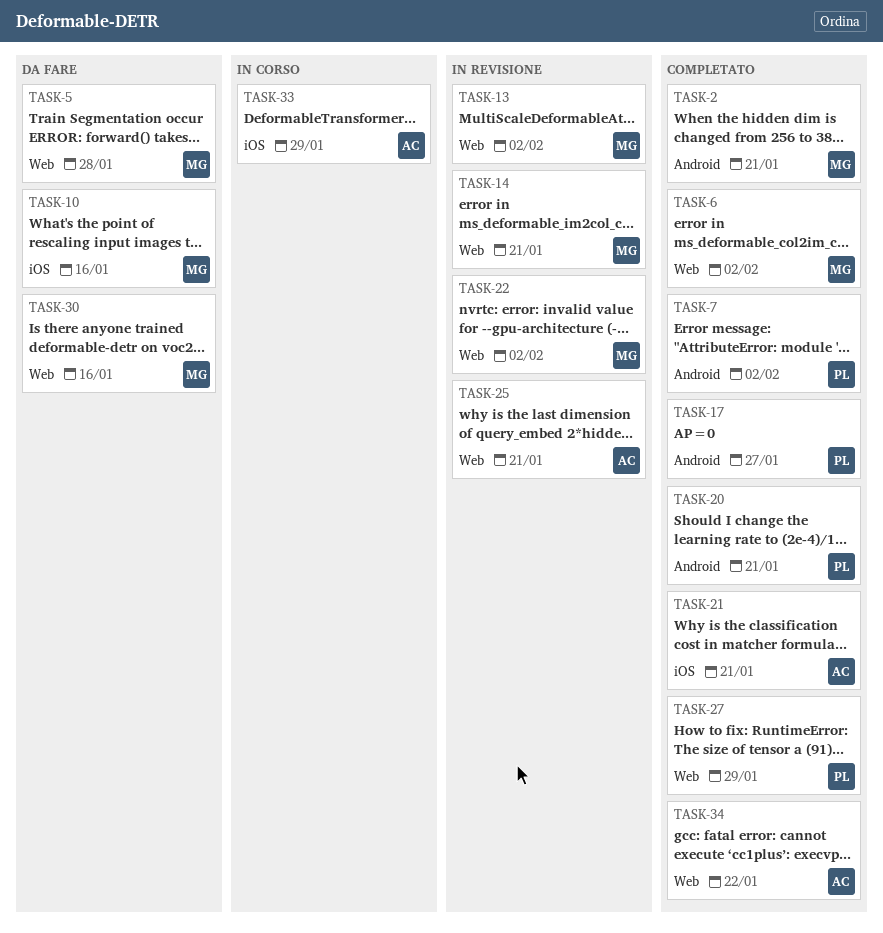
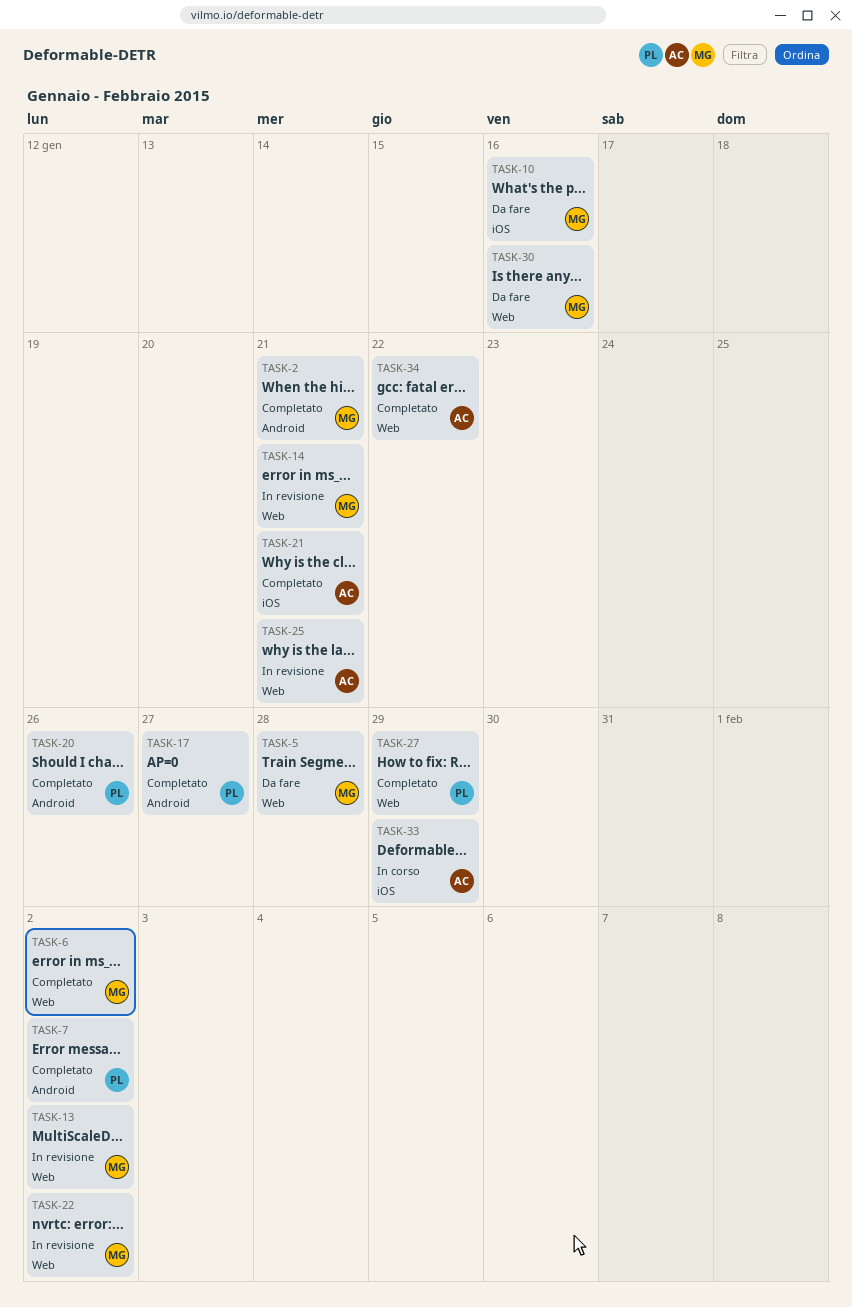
TASK-20, due: Jan 21 -> Jan 26

